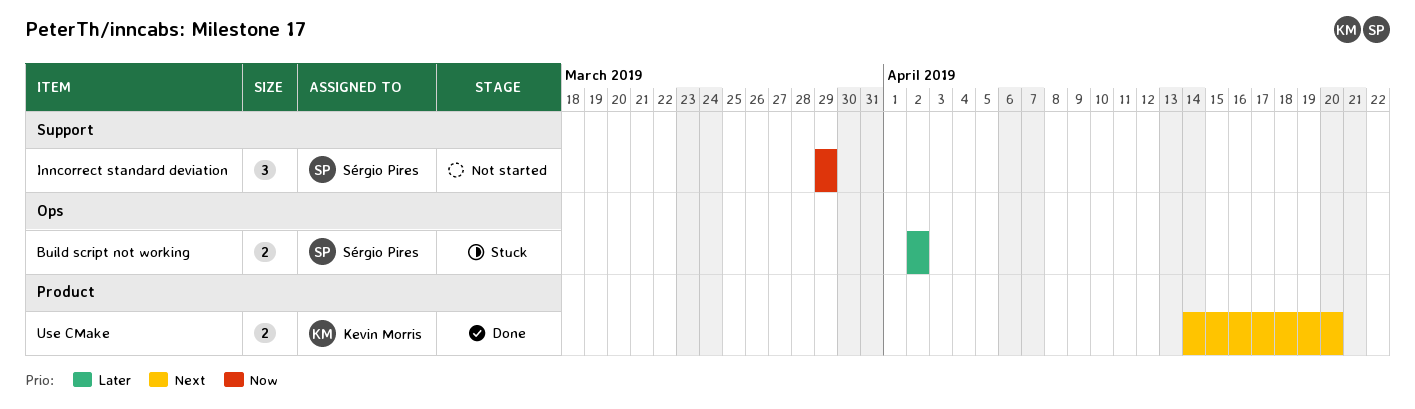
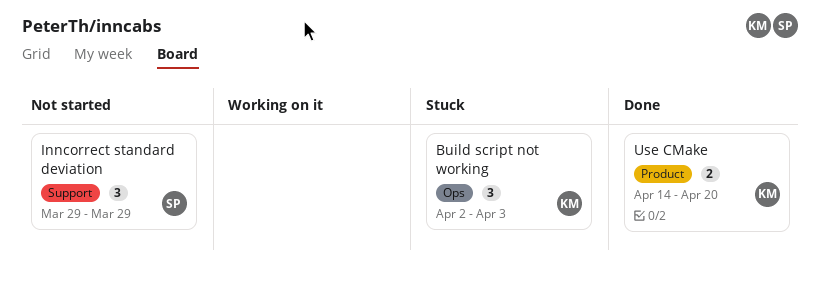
Build script not working, owner: Sérgio Pires -> Kevin Morris
Build script not working, estimate: 2 -> 3
Build script not working, due: Apr 2 -> Apr 3

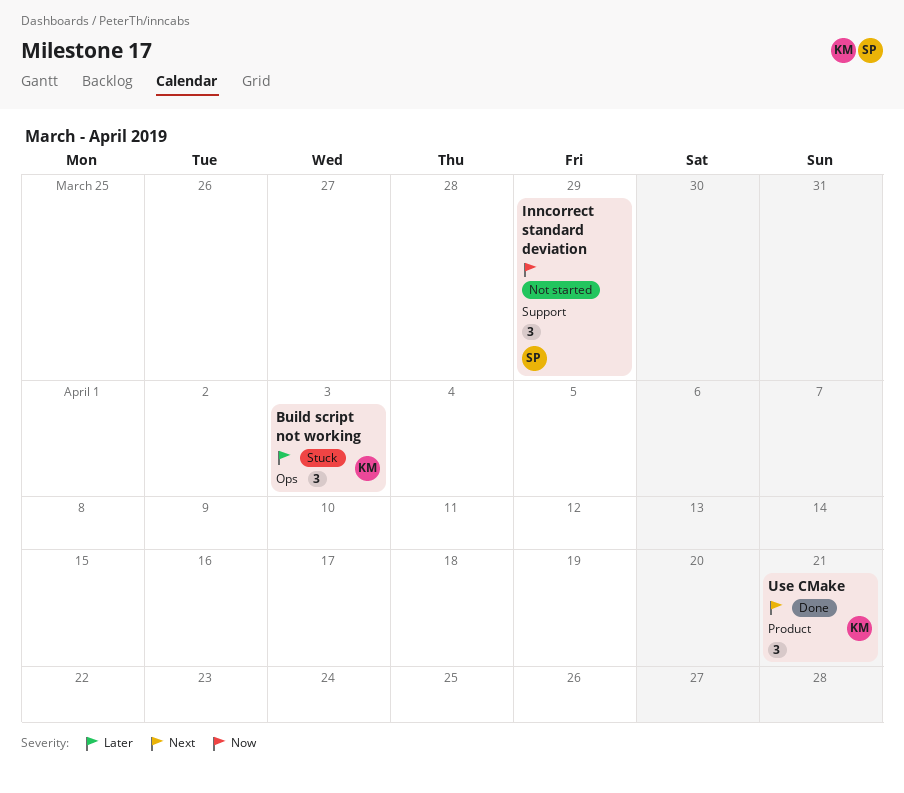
Use CMake, estimate: 2 -> 3
Use CMake, due: Apr 20 -> Apr 21

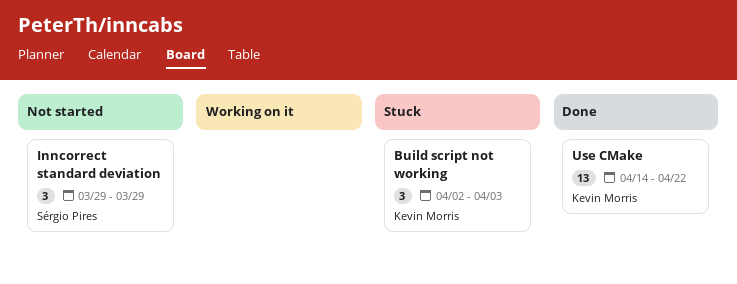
Use CMake, estimate: 3 -> 13
Use CMake, due: Apr 21 -> Apr 22

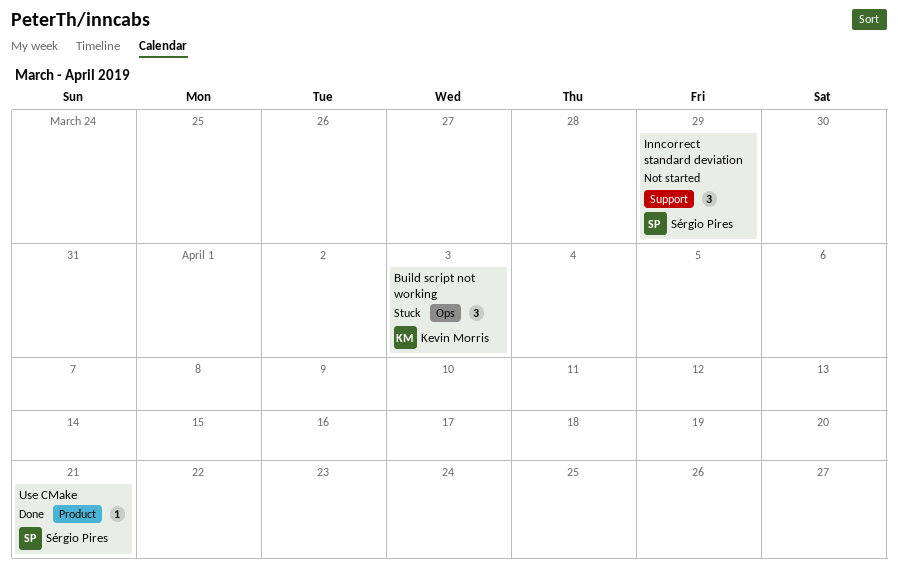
Use CMake, owner: Kevin Morris -> Sérgio Pires
Use CMake, estimate: 13 -> 1
Use CMake, due: Apr 22 -> Apr 21

